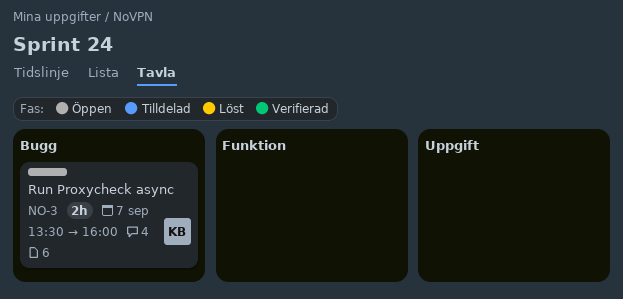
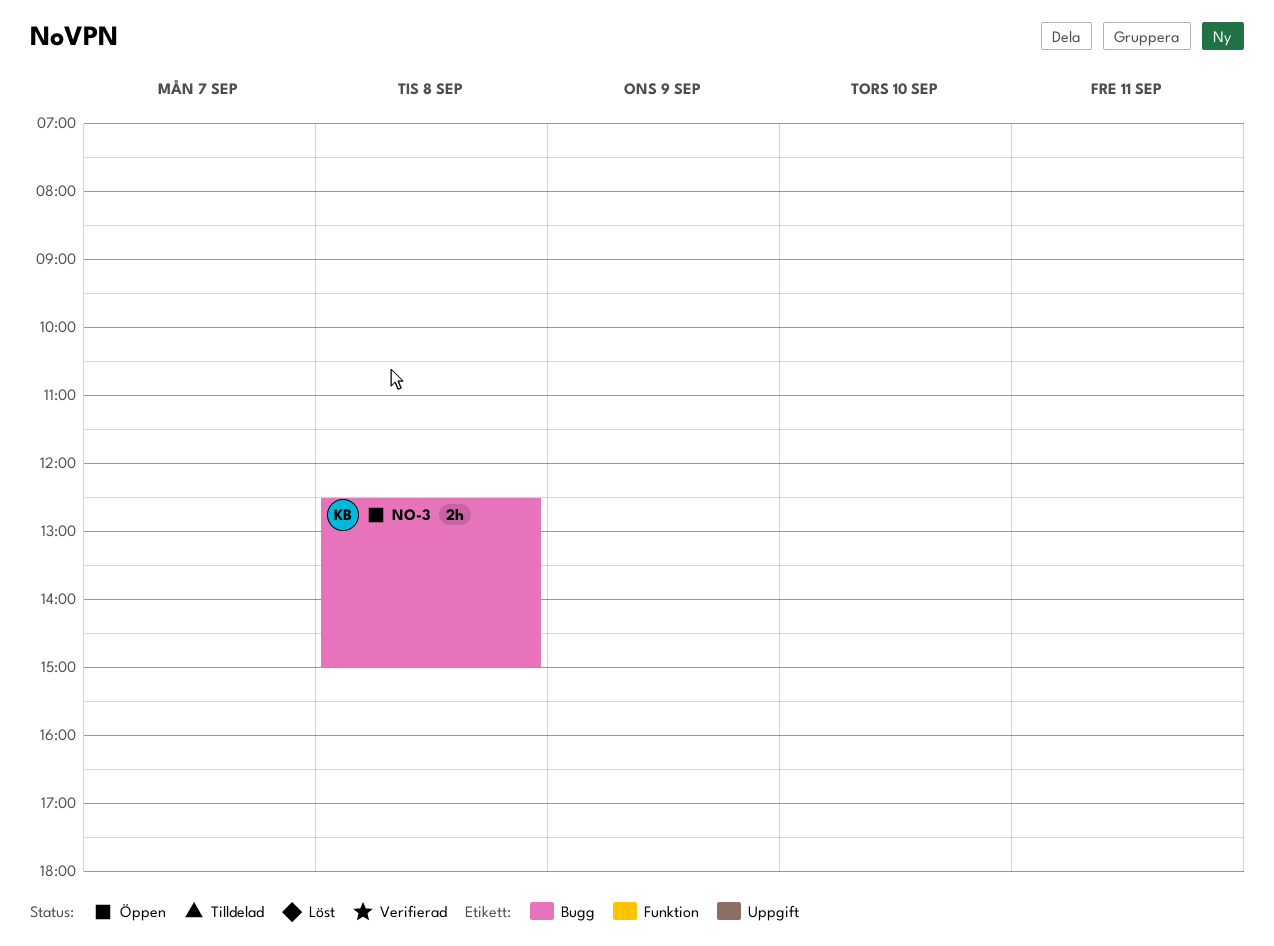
NO-3, day: Sep 7 -> Sep 8
NO-3, begins: 13:30 -> 12:30
NO-3, ends: 16:00 -> 15:00

